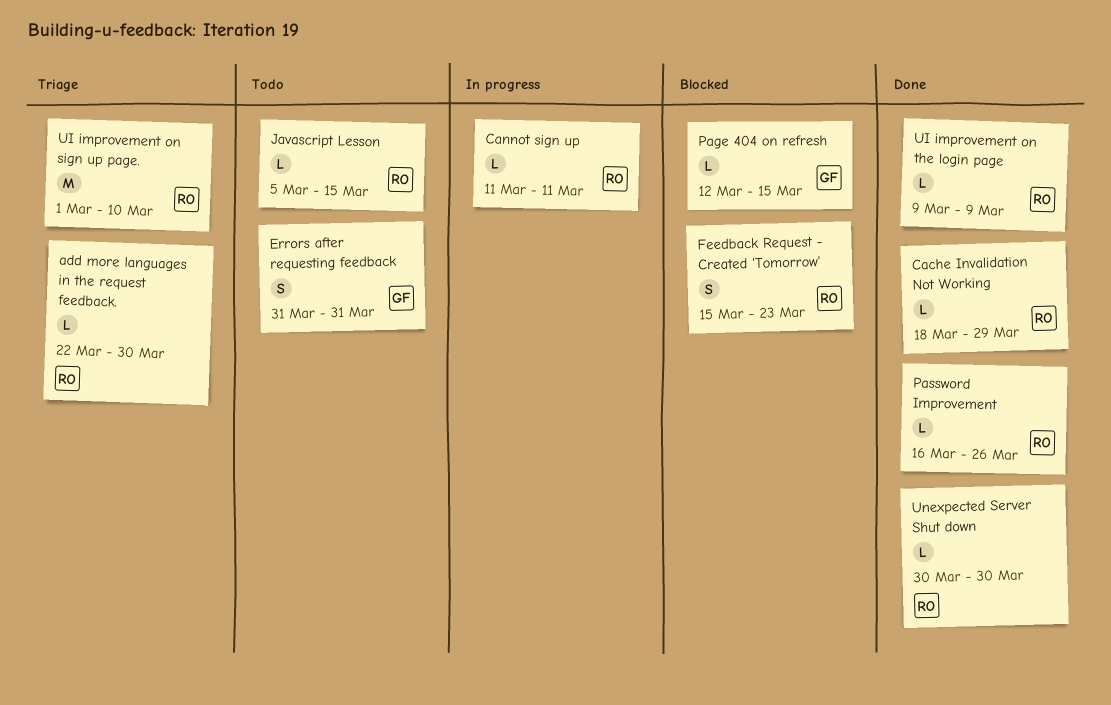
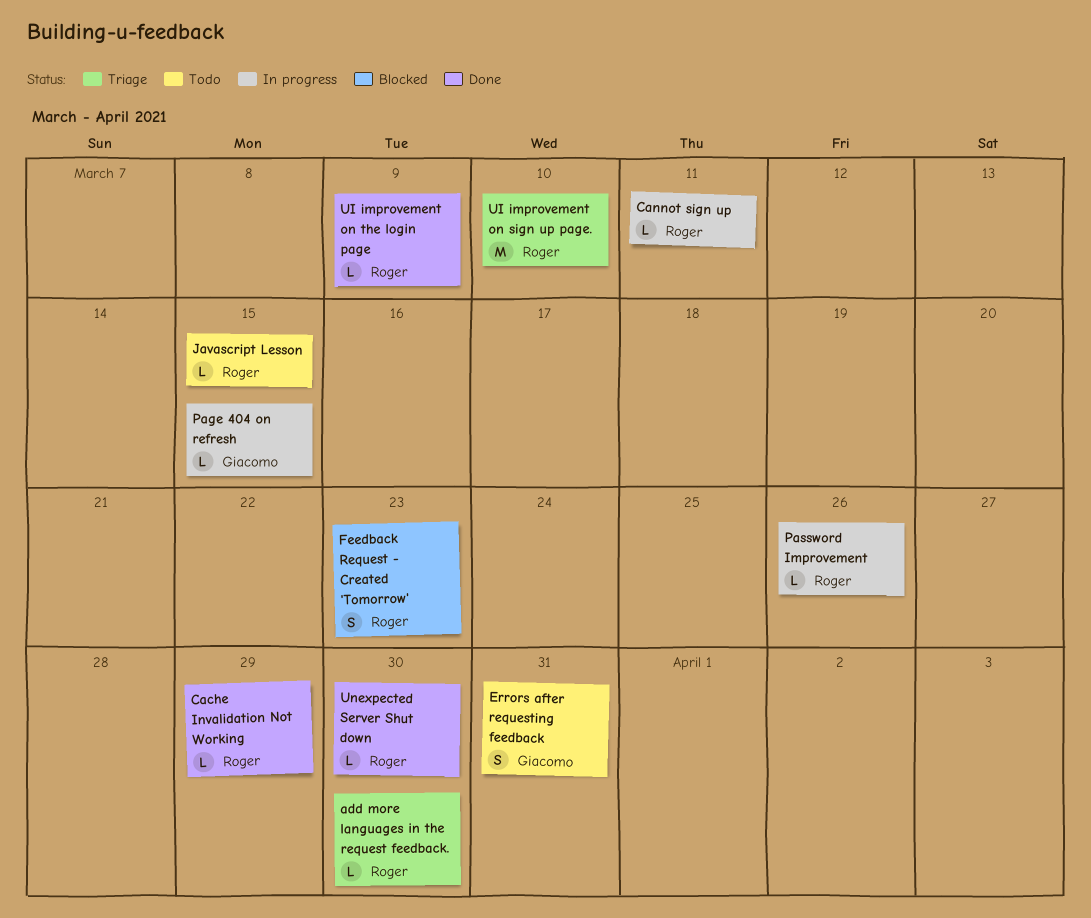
Page 404 on refresh, status: Blocked -> In progress
Password Improvement, status: Done -> In progress

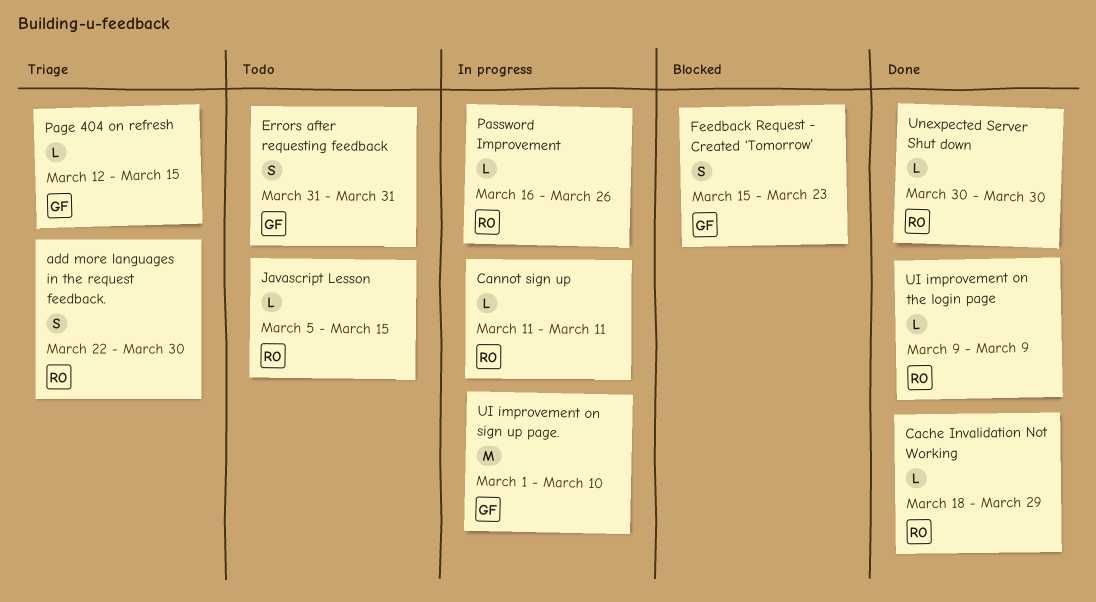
add more languages in the request feedback., estimate: L -> S
Feedback Request - Created 'Tomorrow', owner: Roger -> Giacomo
Page 404 on refresh, status: In progress -> Triage
UI improvement on sign up page., status: Triage -> In progress
UI improvement on sign up page., owner: Roger -> Giacomo

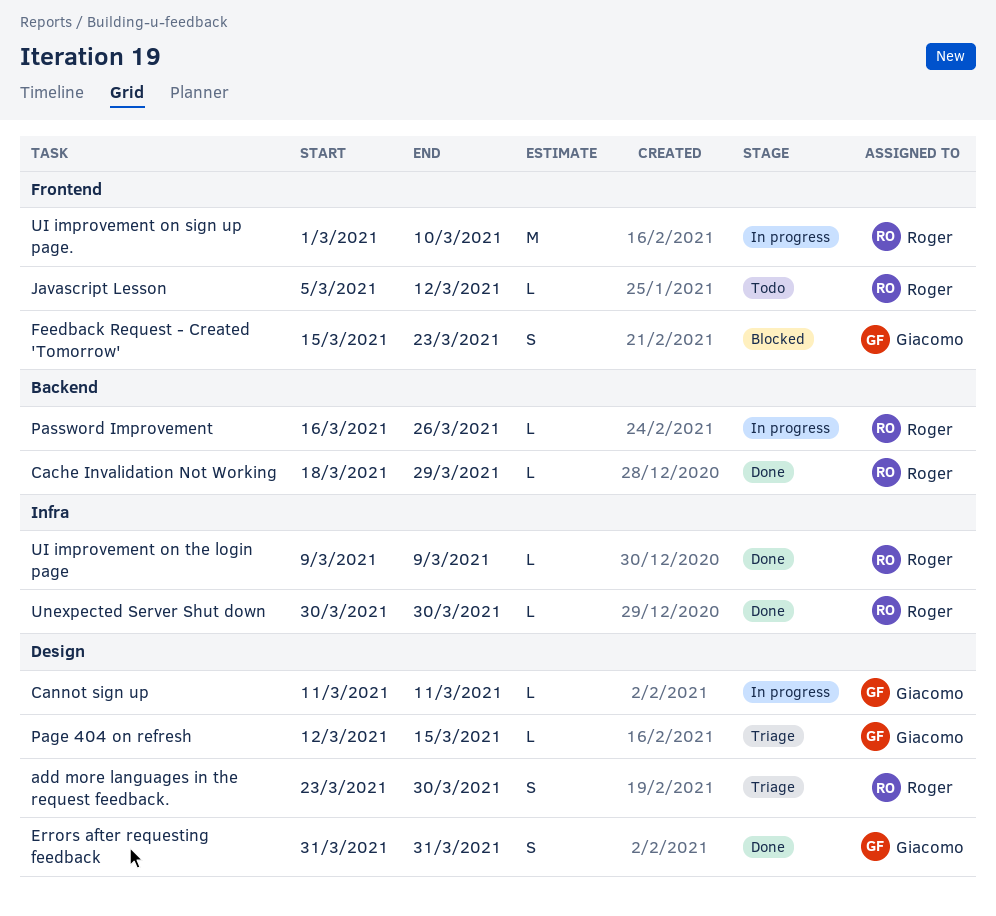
add more languages in the request feedback., start: Mar 22 -> Mar 23
Cannot sign up, owner: Roger -> Giacomo
Errors after requesting feedback, status: Todo -> Done
Javascript Lesson, due: Mar 15 -> Mar 12
UI improvement on sign up page., owner: Giacomo -> Roger

